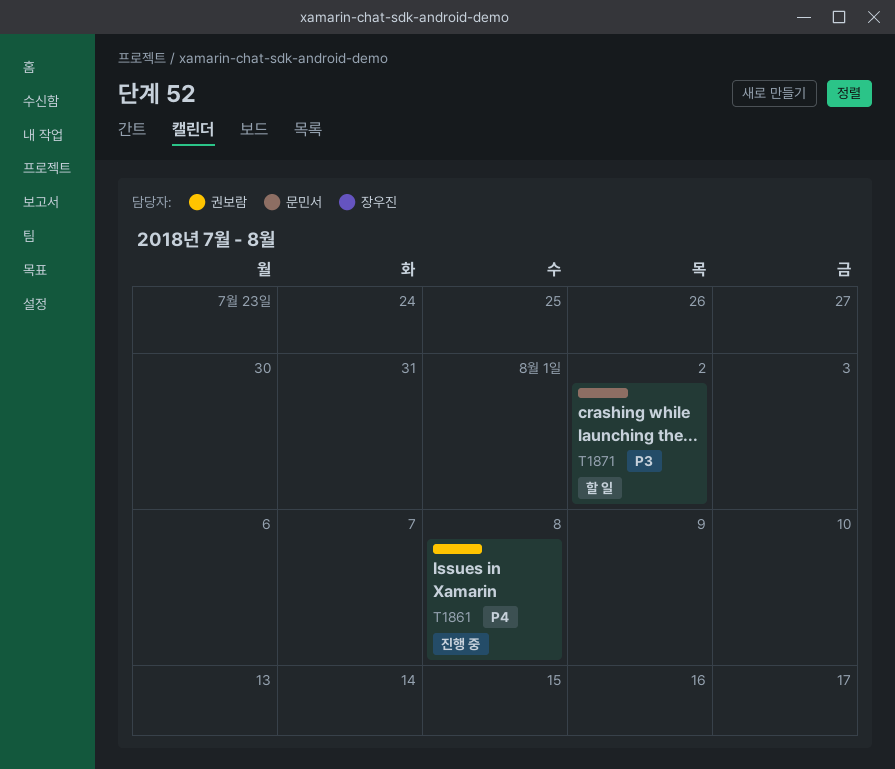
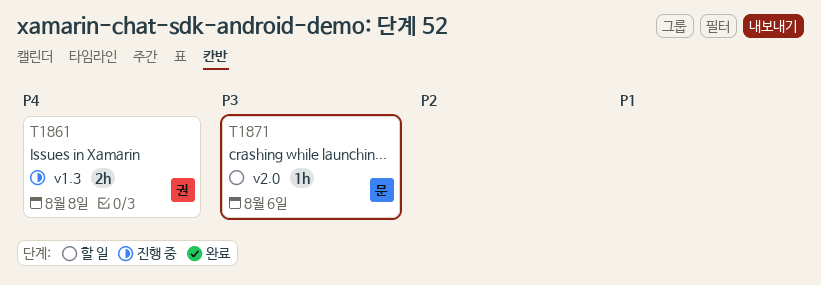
T1871, due: Aug 2 -> Aug 6

